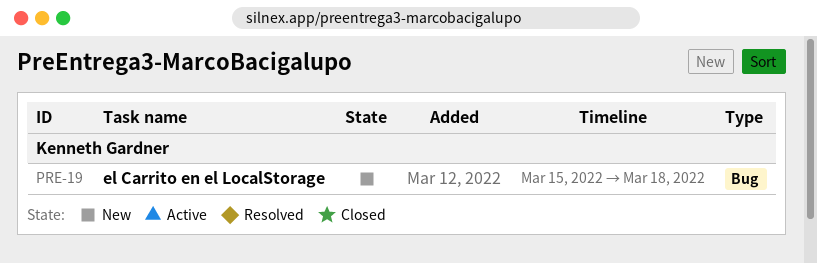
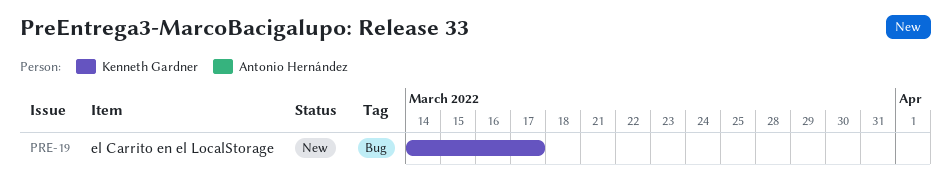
PRE-19, start: Mar 15 -> Mar 14
PRE-19, due: Mar 18 -> Mar 17

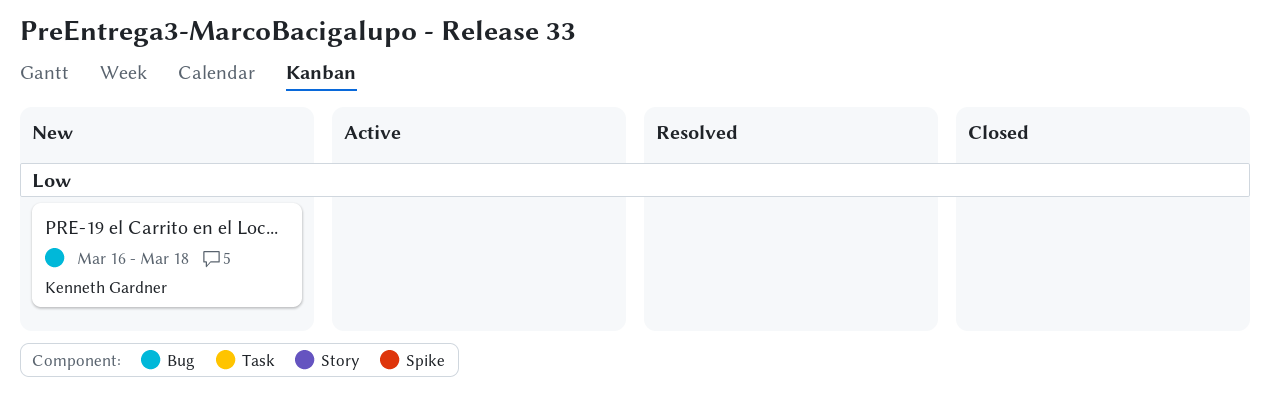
PRE-19, start: Mar 14 -> Mar 16
PRE-19, due: Mar 17 -> Mar 18

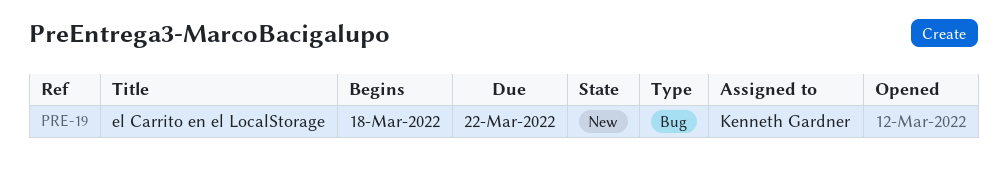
PRE-19, start: Mar 16 -> Mar 18
PRE-19, due: Mar 18 -> Mar 22

